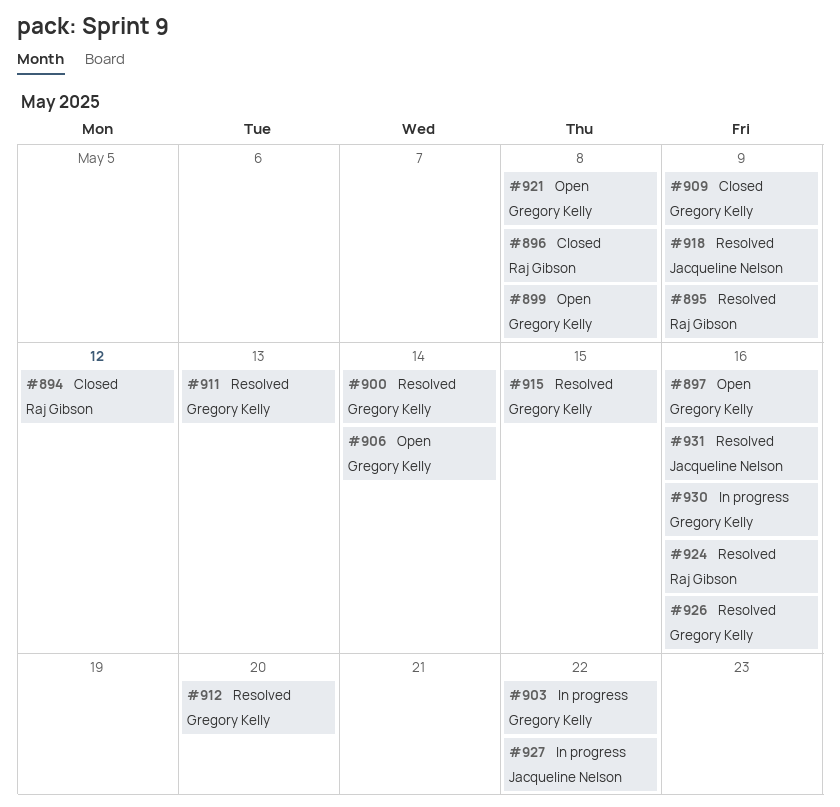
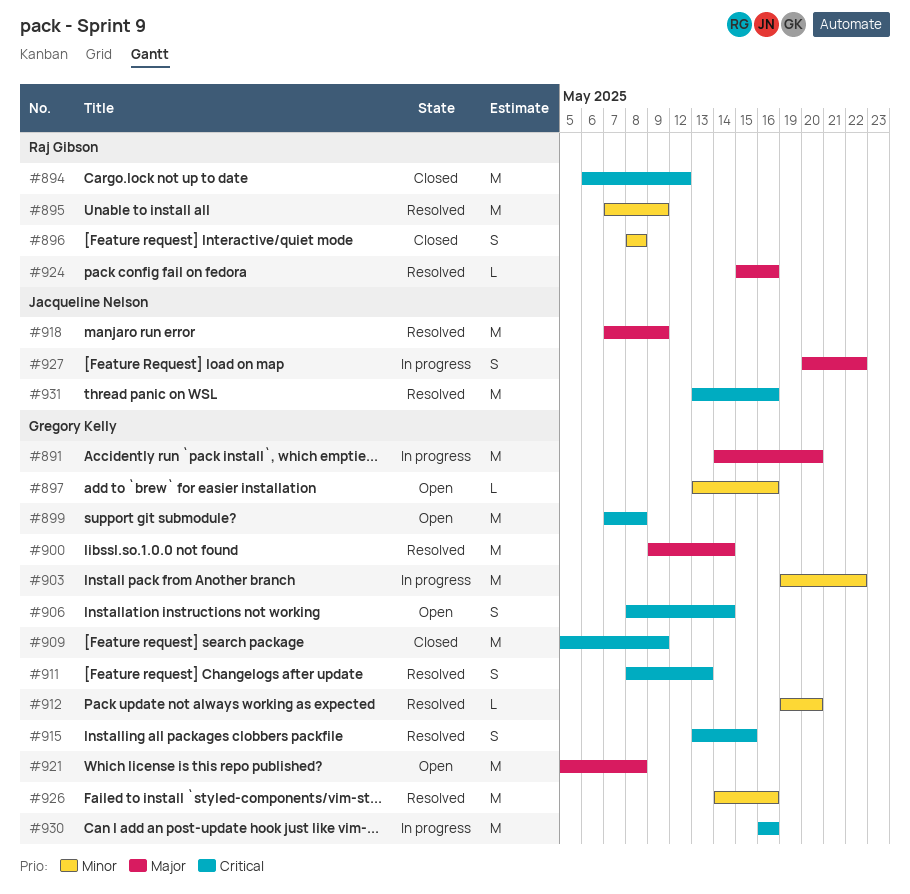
#891: none -> present

